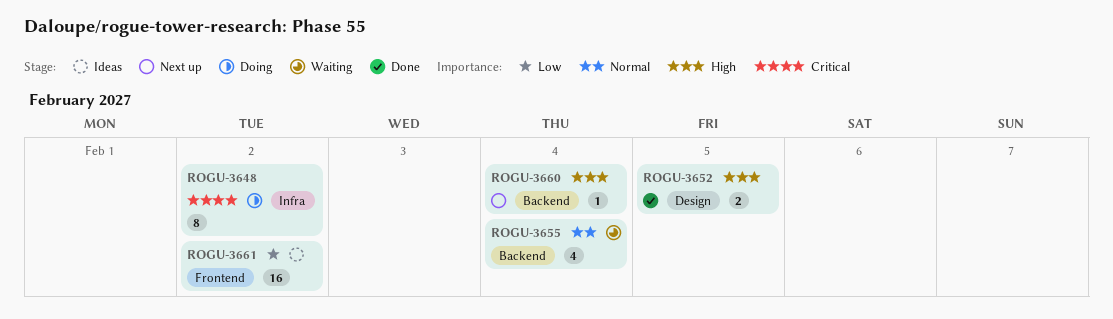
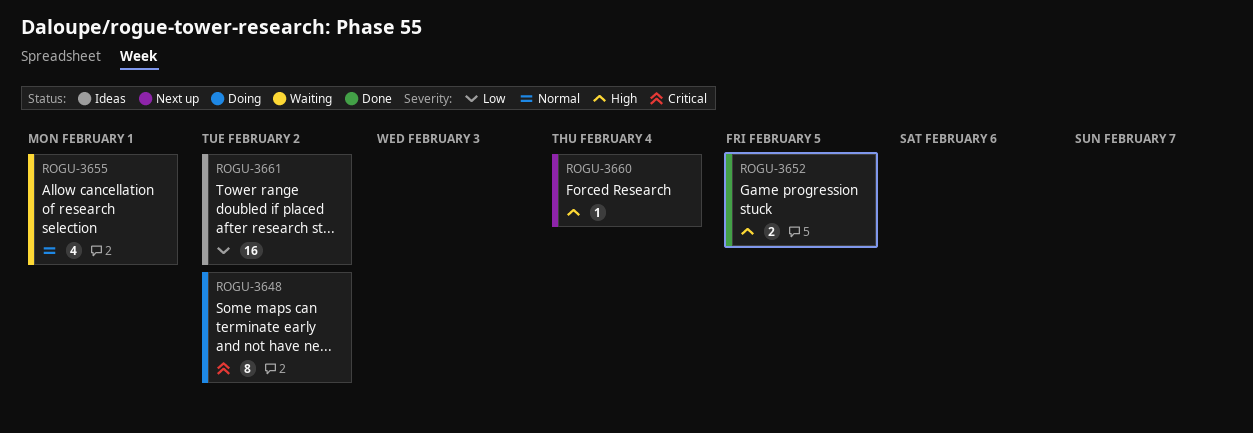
ROGU-3655, due: Feb 4 -> Feb 1

